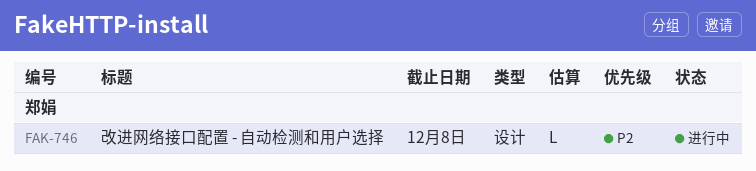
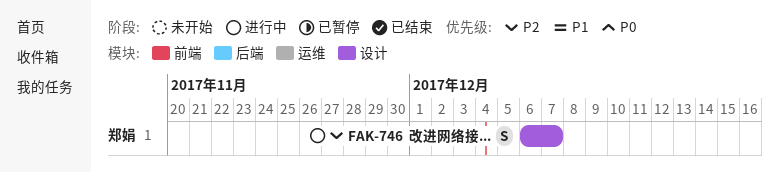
FAK-746, estimate: L -> S
FAK-746, due: Dec 8 -> Dec 7

